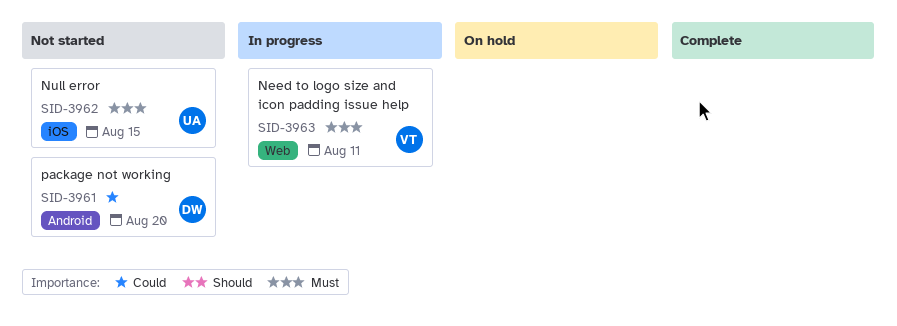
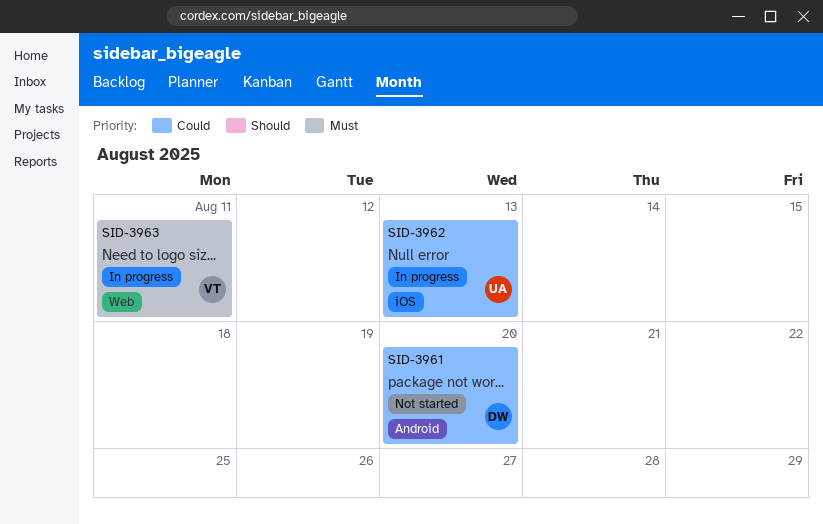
SID-3962, status: Not started -> In progress
SID-3962, priority: Must -> Could
SID-3962, due: Aug 15 -> Aug 13

